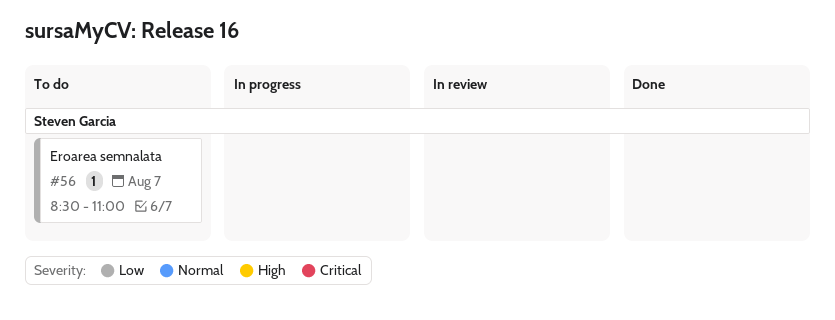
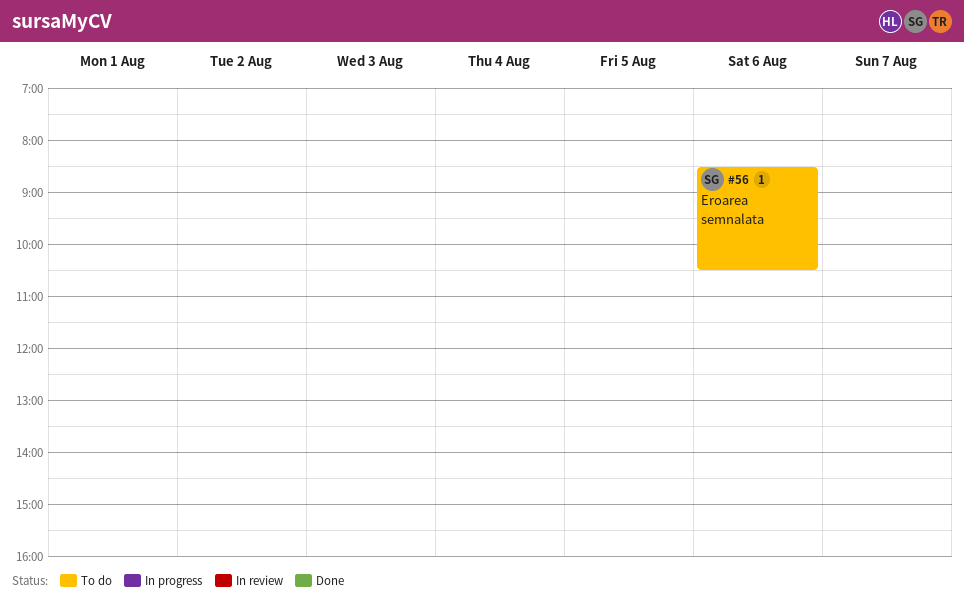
#56, day: Aug 7 -> Aug 6
#56, ends: 11:00 -> 10:30

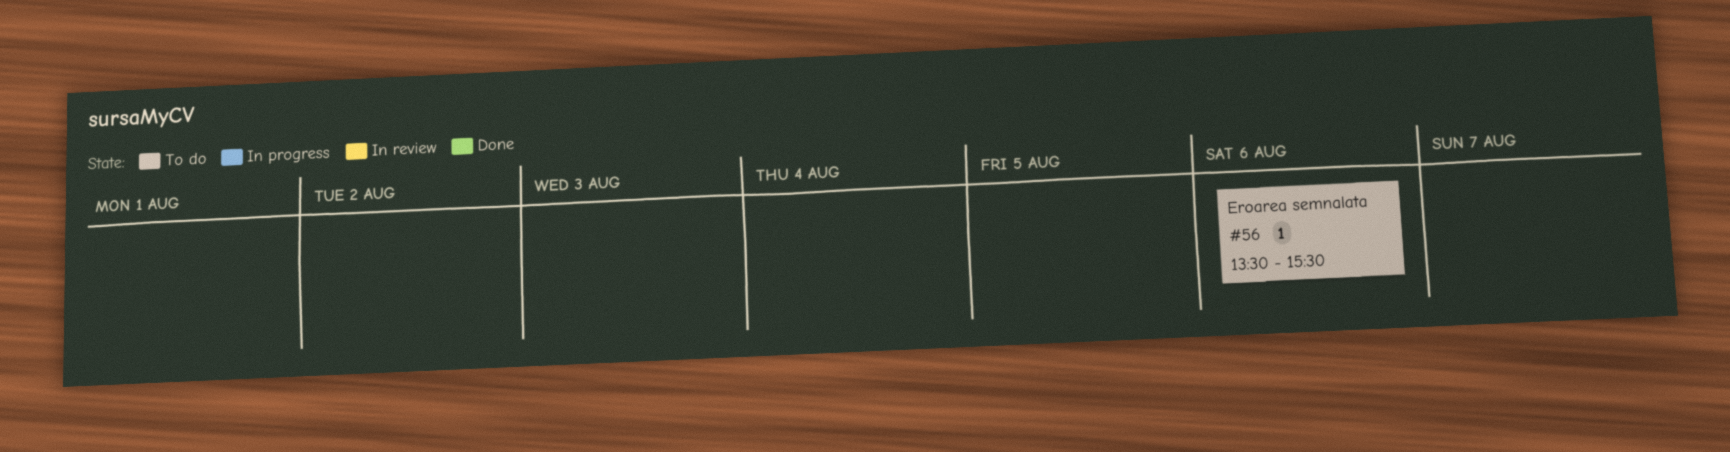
#56, begins: 08:30 -> 13:30
#56, ends: 10:30 -> 15:30

